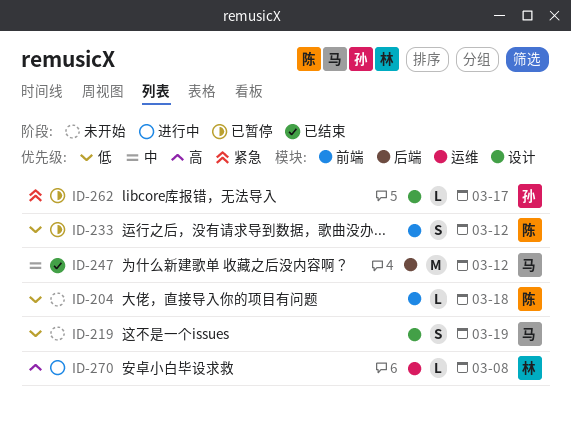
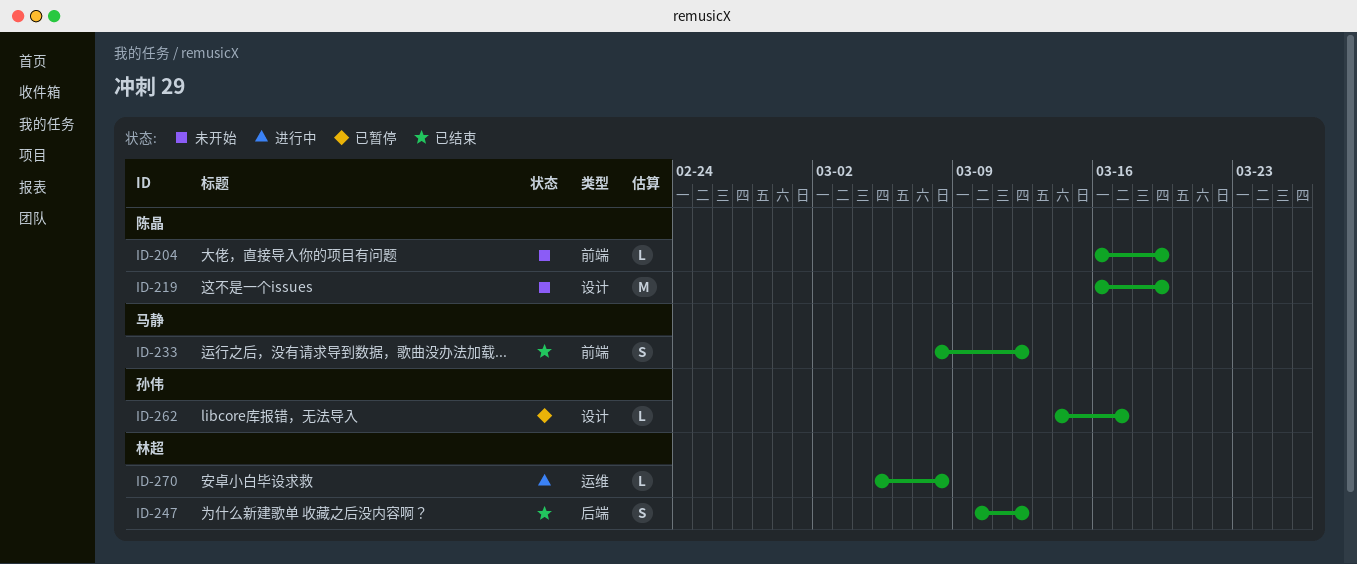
ID-204, due: Mar 18 -> Mar 19
ID-219, owner: 马静 -> 陈晶
ID-219, estimate: S -> M
ID-233, status: 已暂停 -> 已结束
ID-233, owner: 陈晶 -> 马静
ID-247, owner: 马静 -> 林超
ID-247, estimate: M -> S

